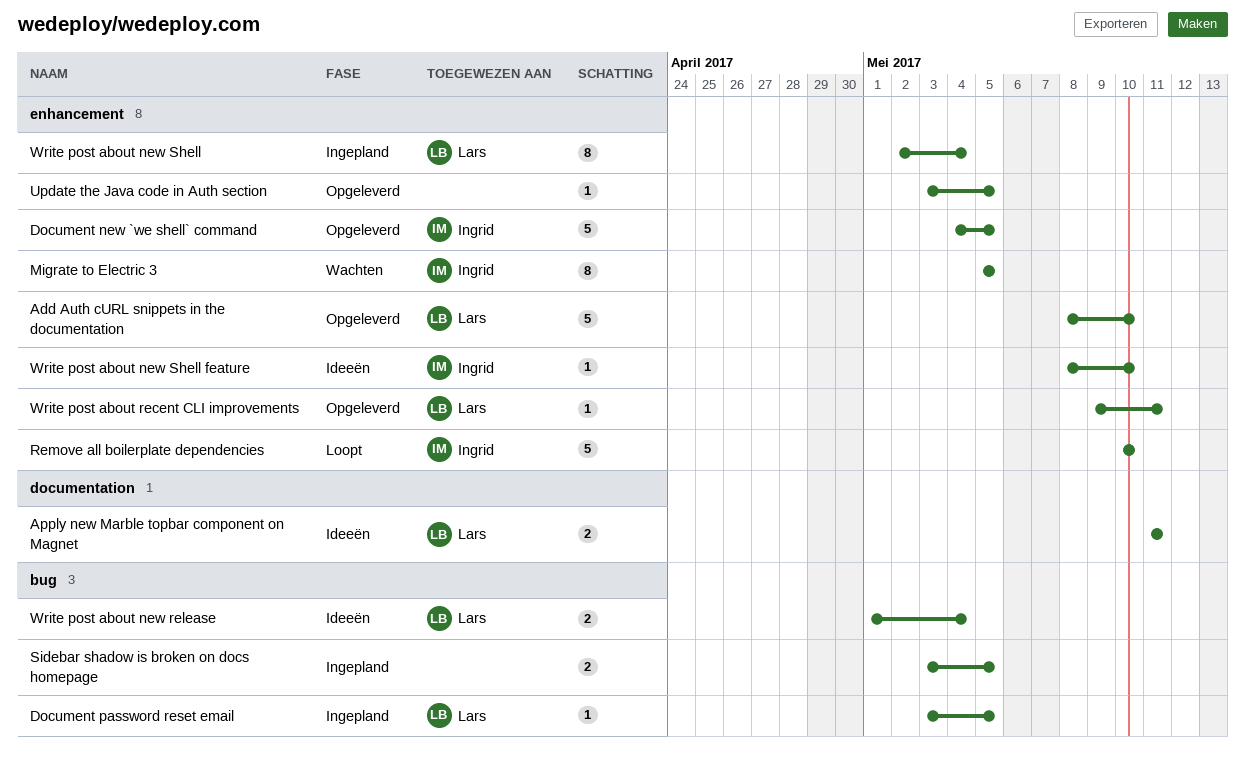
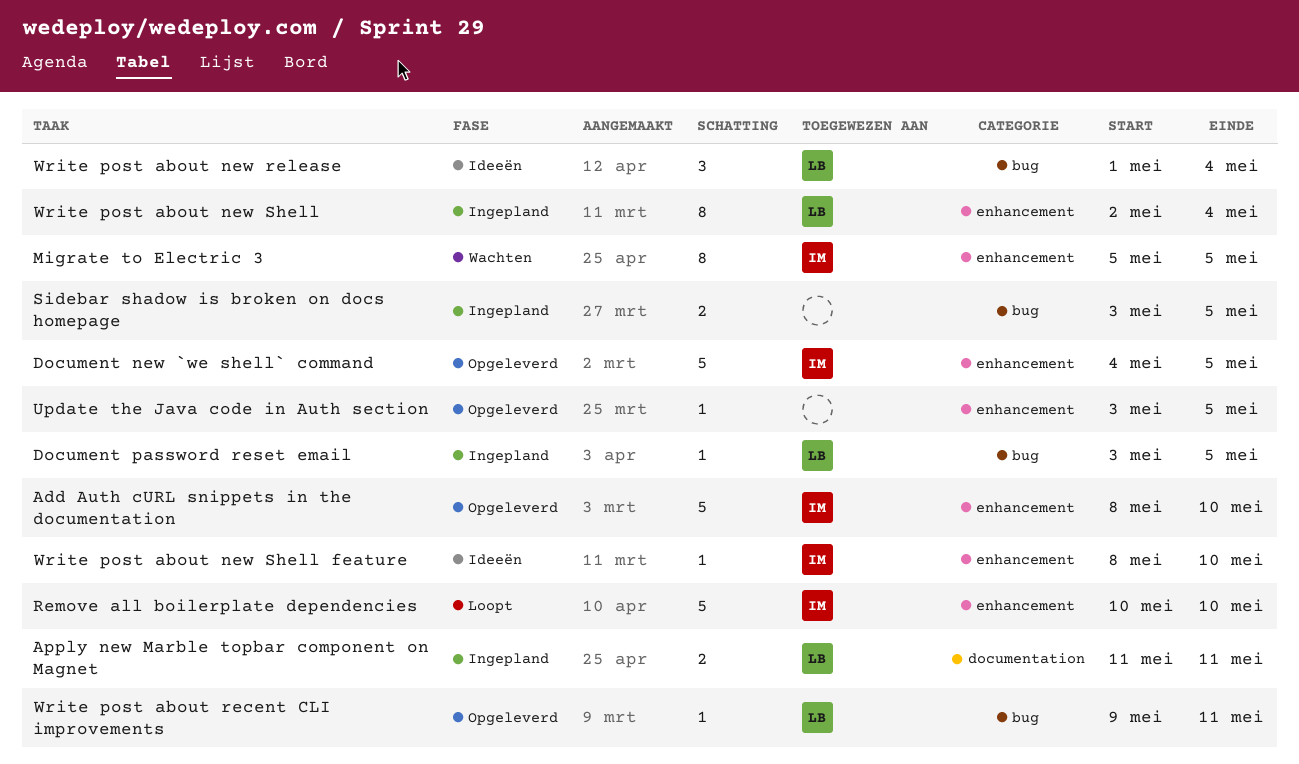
Add Auth cURL snippets in the documentation, owner: Lars -> Ingrid
Apply new Marble topbar component on Magnet, status: Ideeën -> Ingepland
Write post about new release, estimate: 2 -> 3
Write post about recent CLI improvements, label: enhancement -> bug

